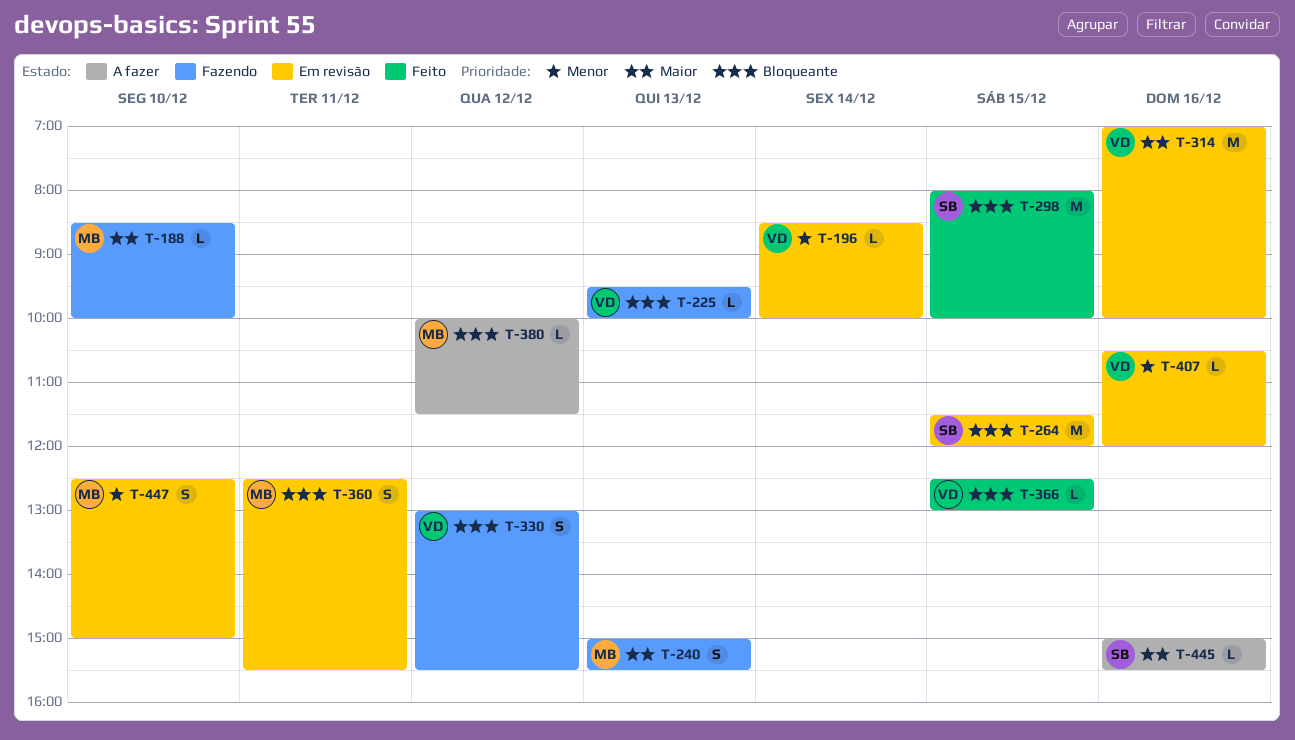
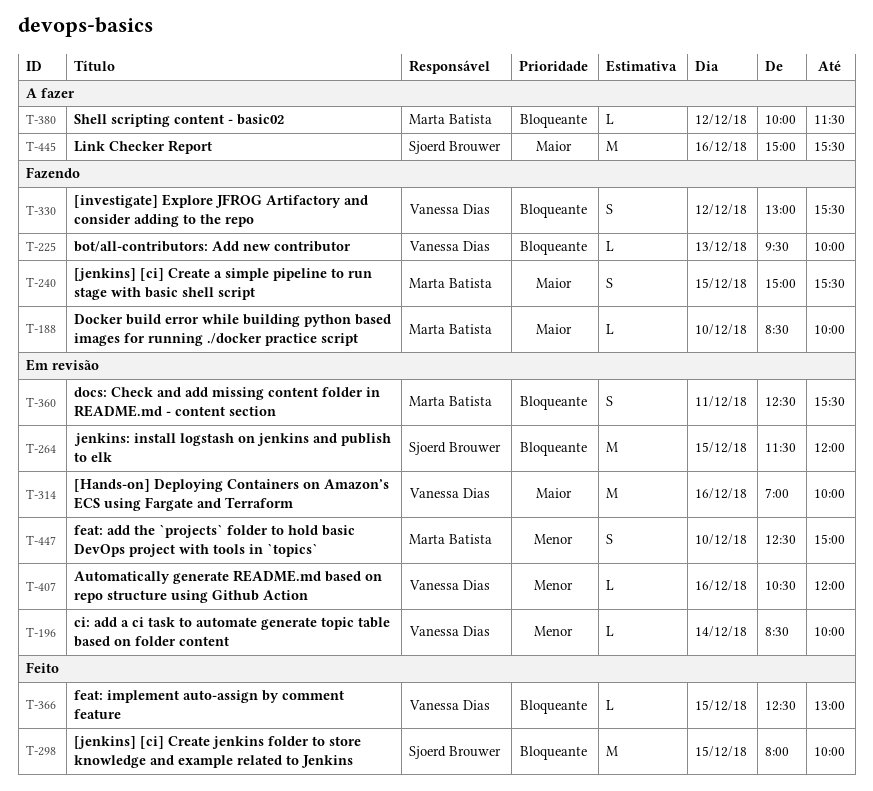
T-240, day: Dec 13 -> Dec 15
T-445, estimate: L -> M

